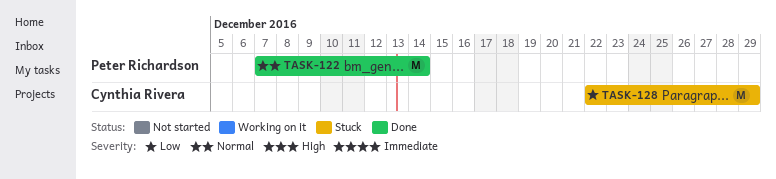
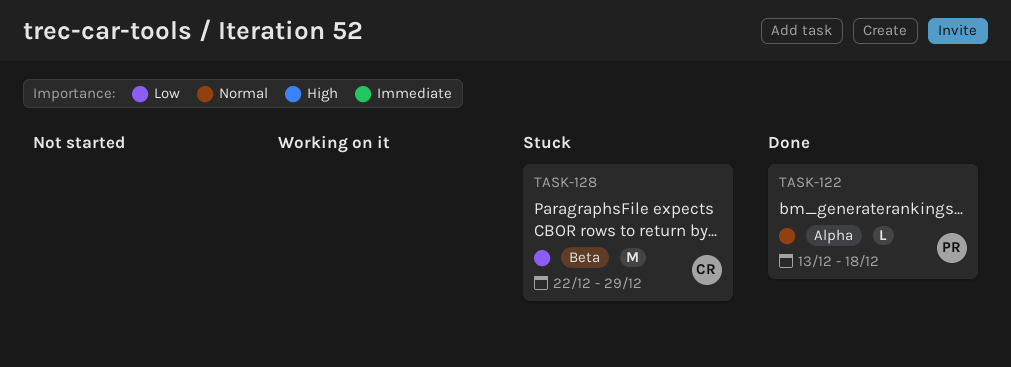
TASK-122, estimate: M -> L
TASK-122, start: Dec 7 -> Dec 13
TASK-122, due: Dec 14 -> Dec 18

